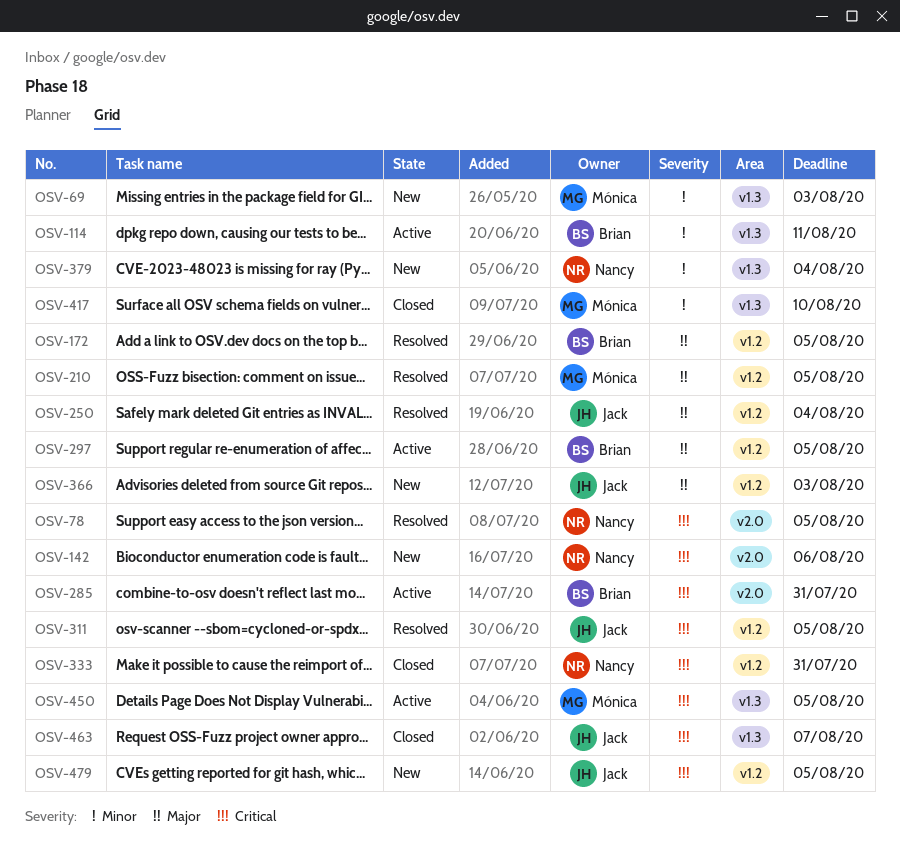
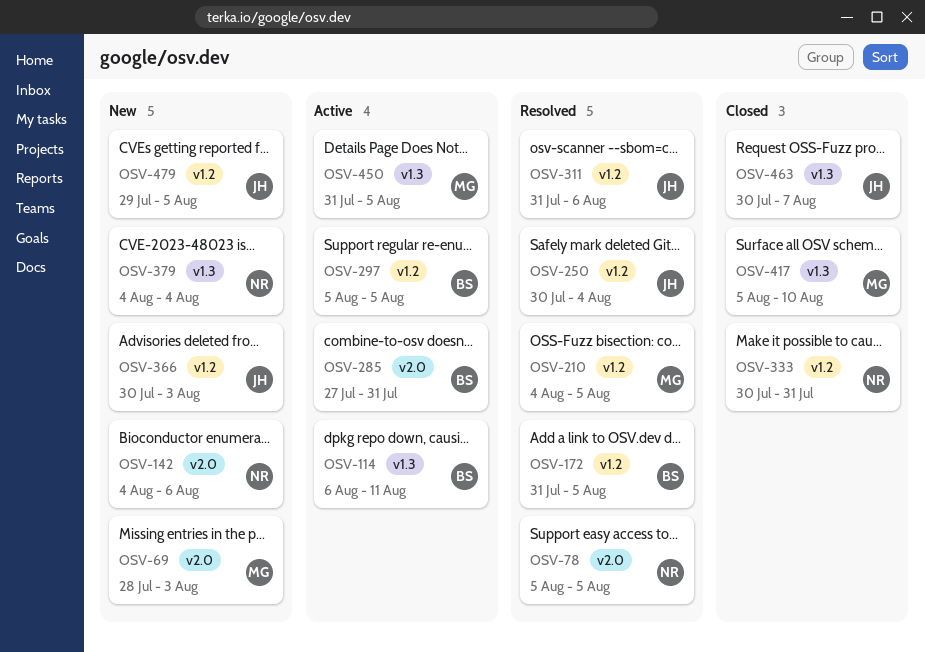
OSV-69, label: v1.3 -> v2.0
OSV-311, due: Aug 5 -> Aug 6

